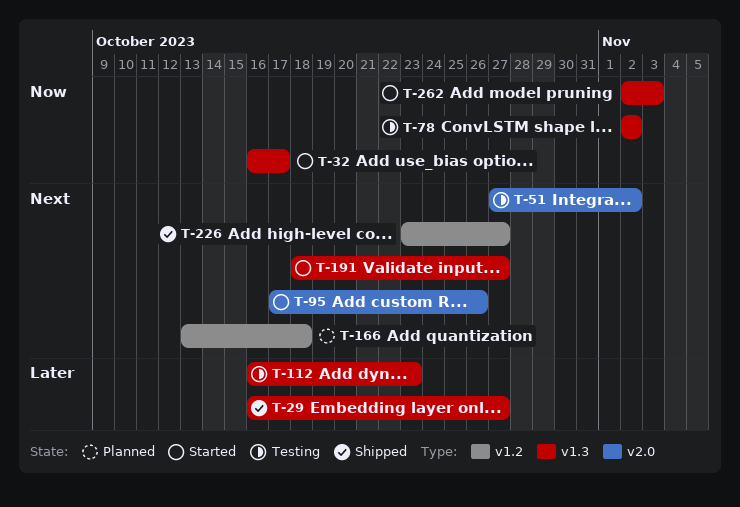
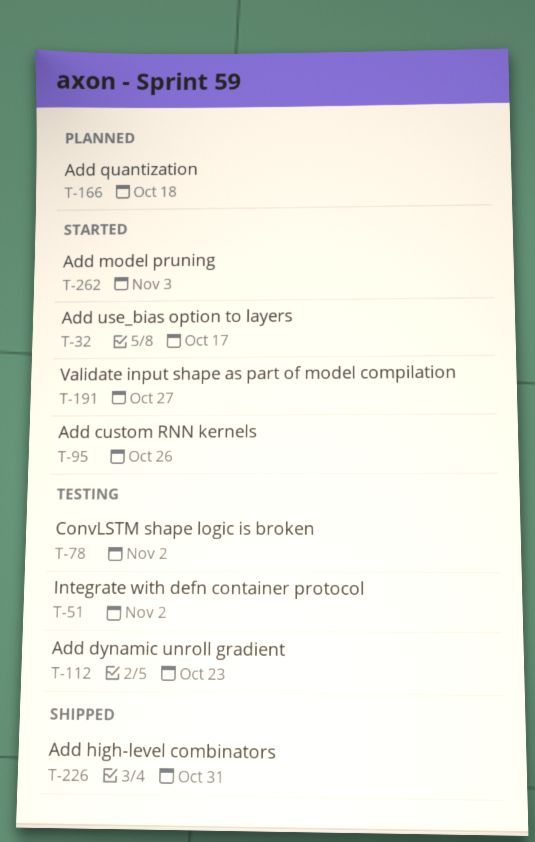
T-29: present -> none
T-226, due: Oct 27 -> Oct 31

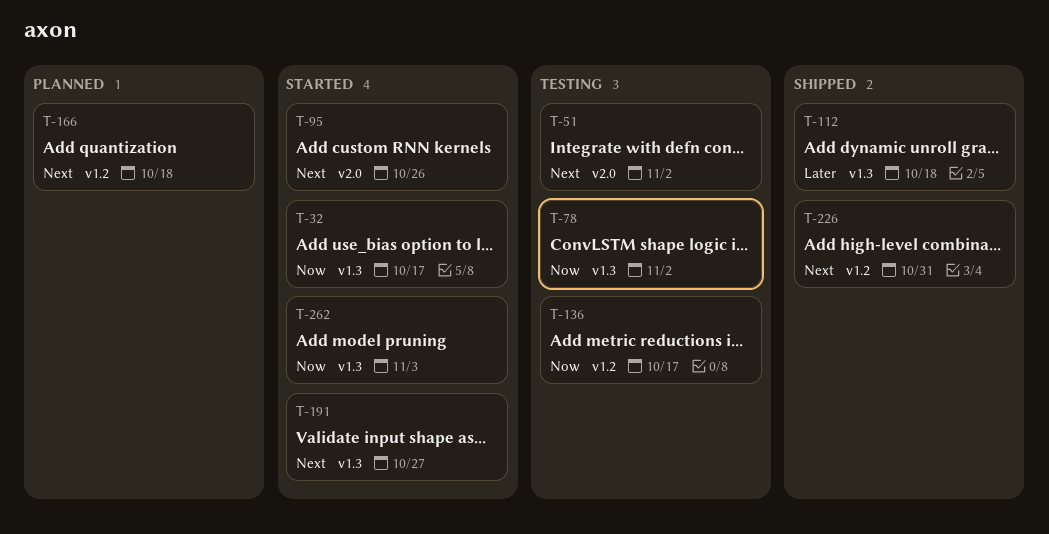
T-112, status: Testing -> Shipped
T-112, due: Oct 23 -> Oct 18
T-136: none -> present

